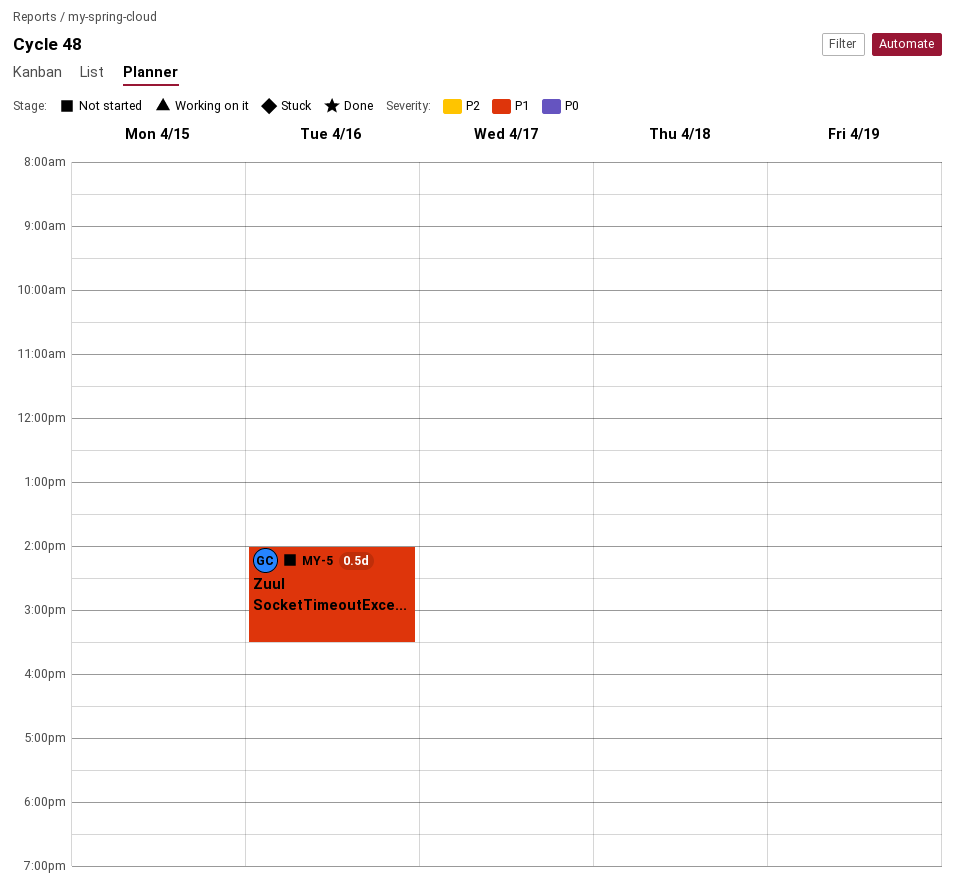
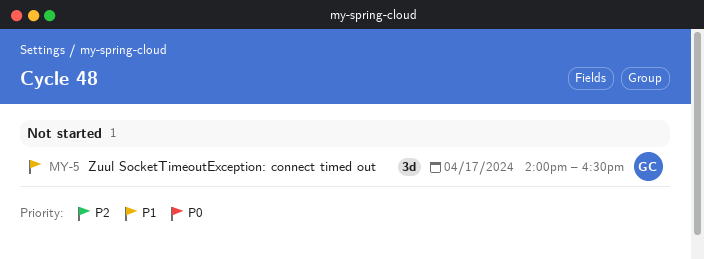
MY-5, estimate: 0.5d -> 3d
MY-5, day: Apr 16 -> Apr 17
MY-5, ends: 15:30 -> 16:30

